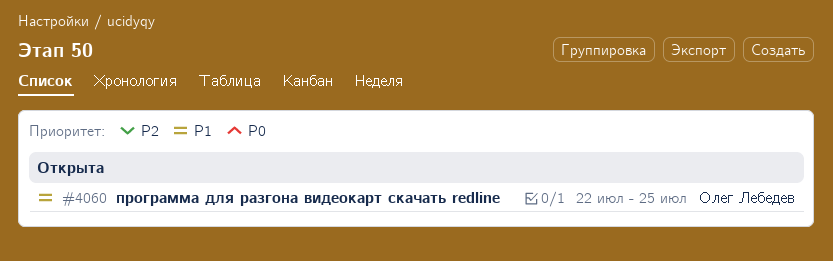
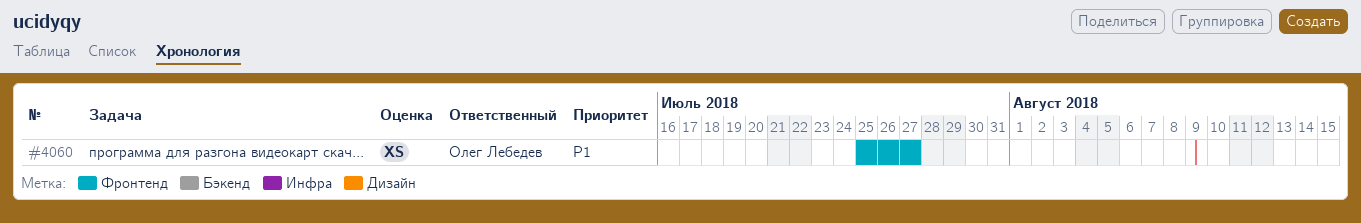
#4060, start: Jul 22 -> Jul 25
#4060, due: Jul 25 -> Jul 27

